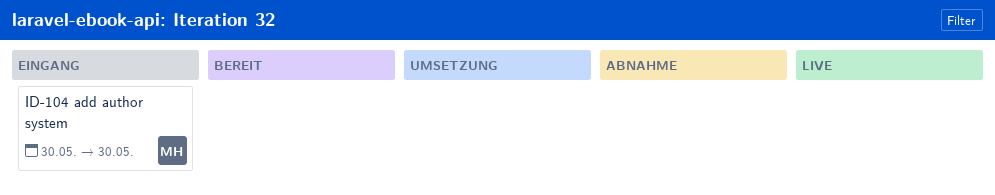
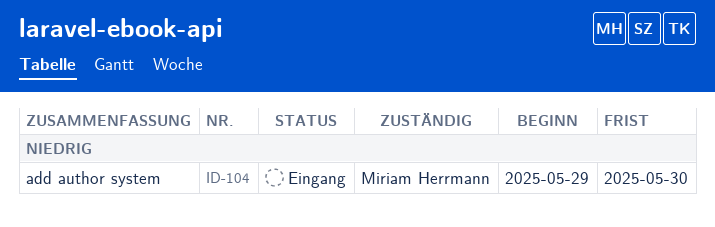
ID-104, start: May 30 -> May 29

